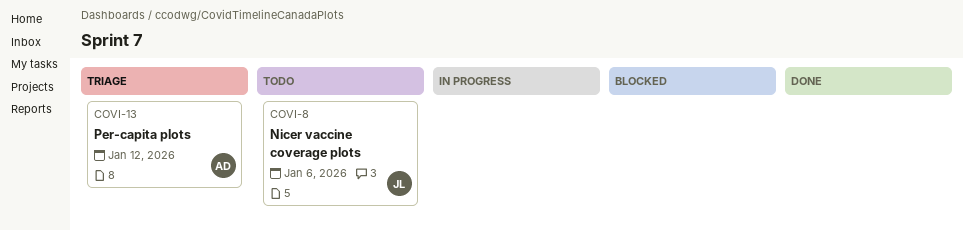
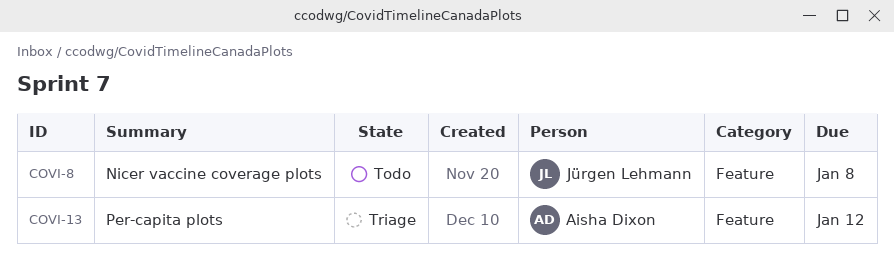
COVI-8, due: Jan 6 -> Jan 8

